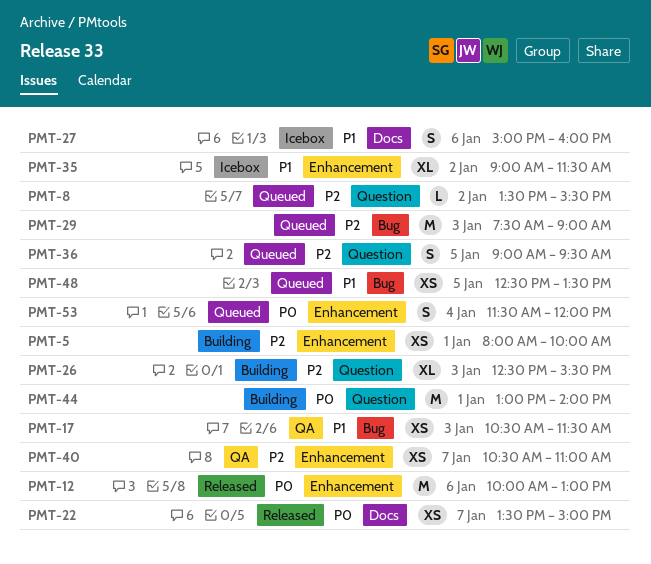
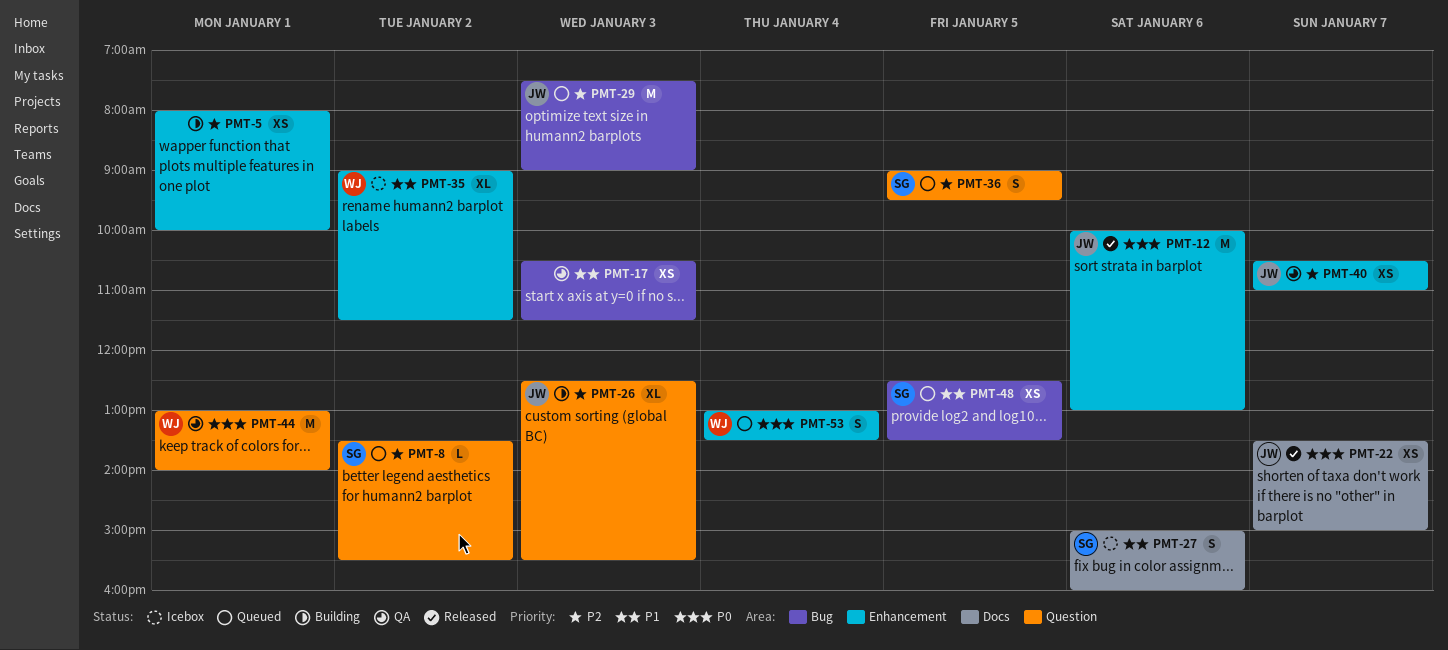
PMT-44, status: Building -> QA
PMT-53, begins: 11:30 -> 13:00
PMT-53, ends: 12:00 -> 13:30

